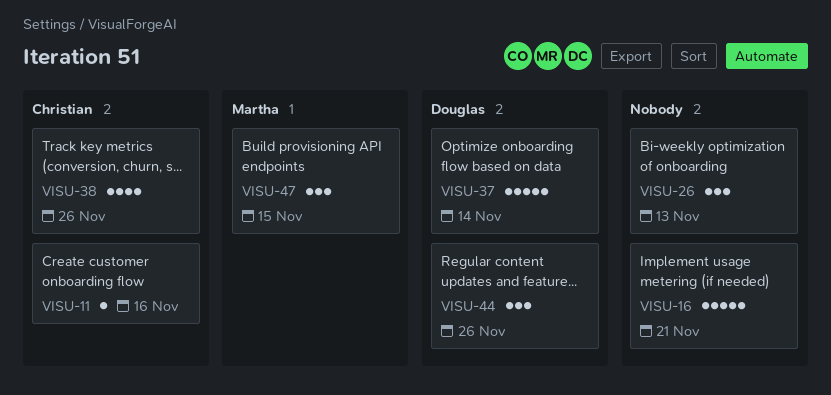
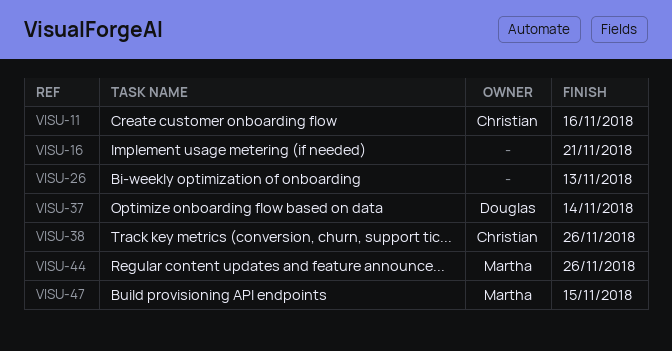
VISU-44, owner: Douglas -> Martha

